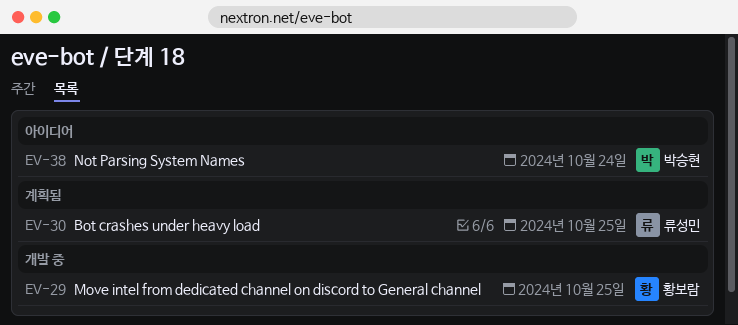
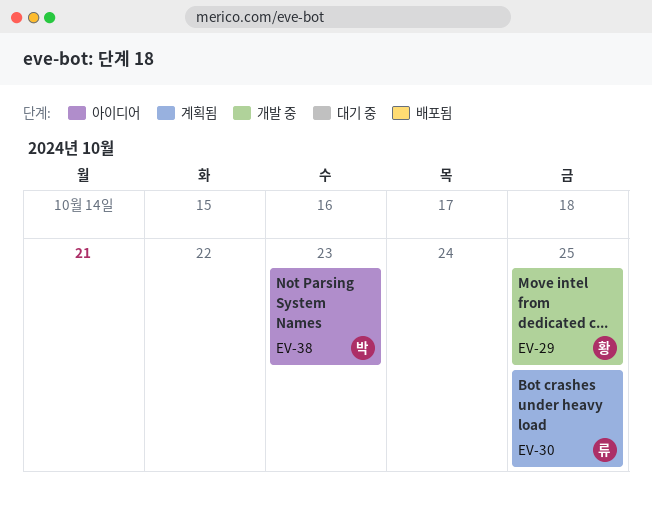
EV-38, due: Oct 24 -> Oct 23

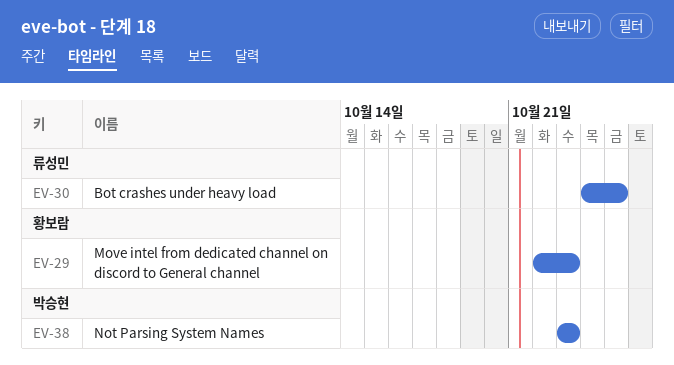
EV-29, due: Oct 25 -> Oct 23

